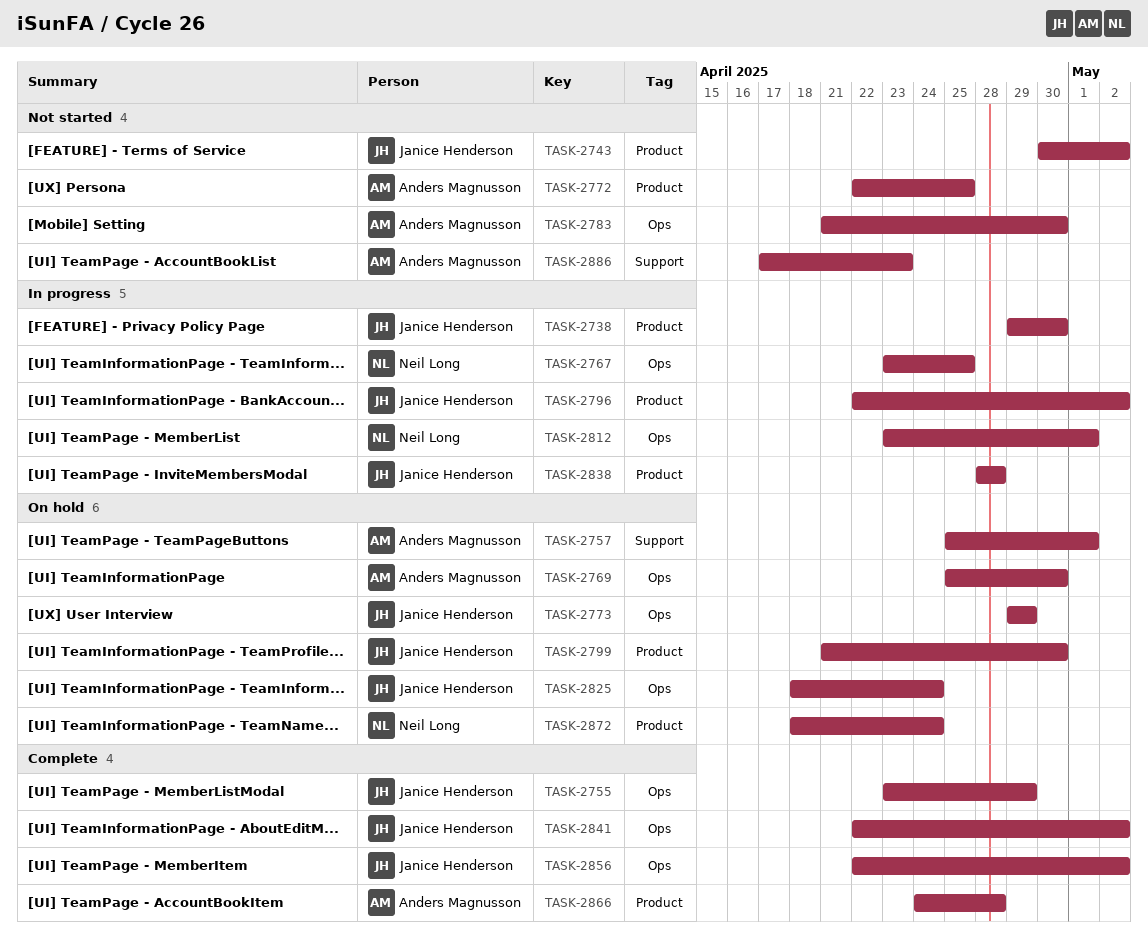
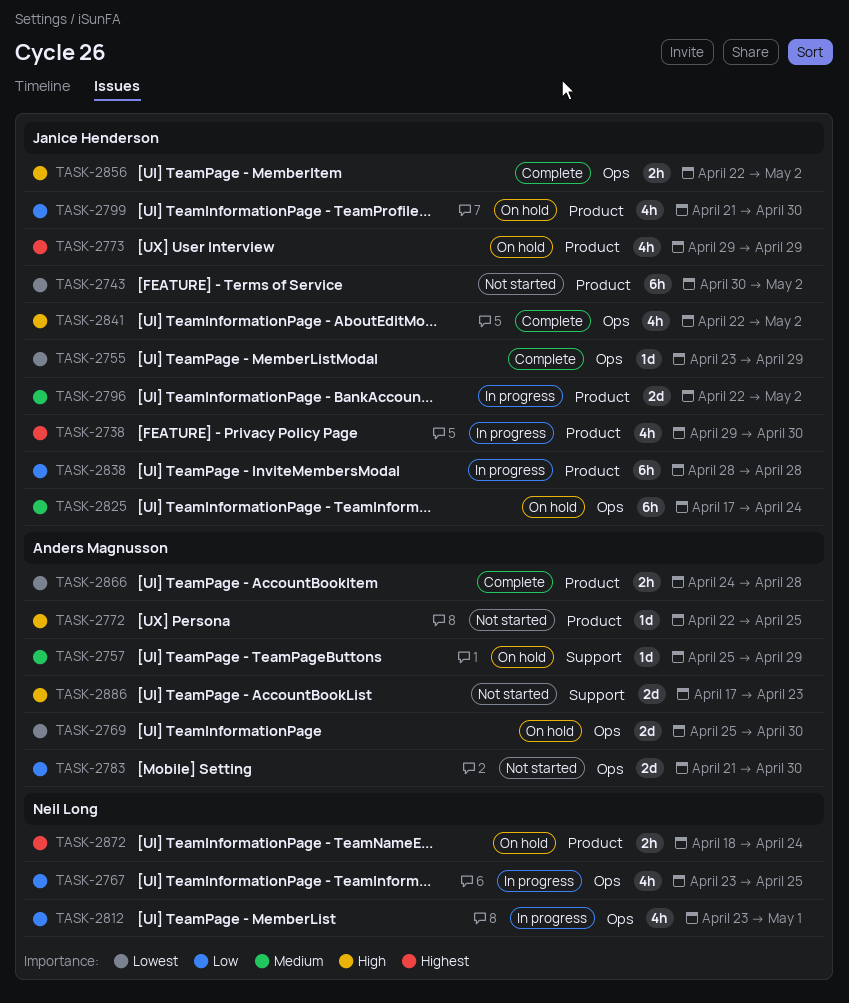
TASK-2757, due: May 1 -> Apr 29
TASK-2773, label: Ops -> Product
TASK-2825, start: Apr 18 -> Apr 17

